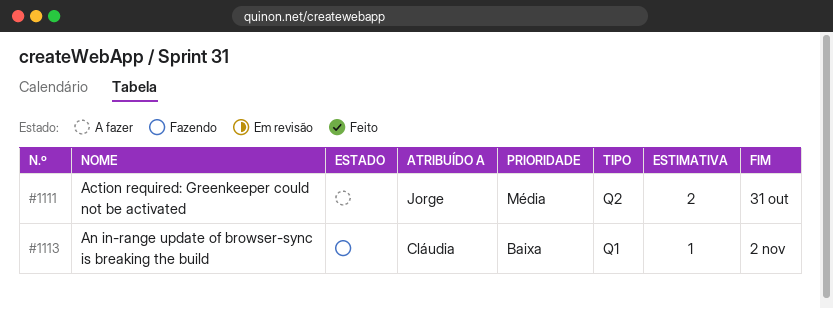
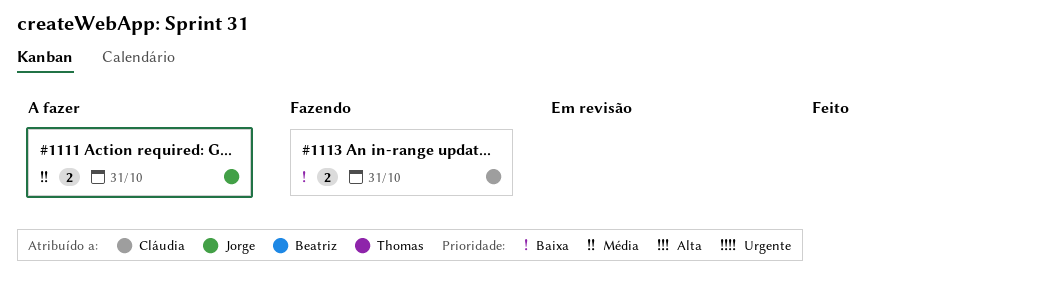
#1113, estimate: 1 -> 2
#1113, due: Nov 2 -> Oct 31

